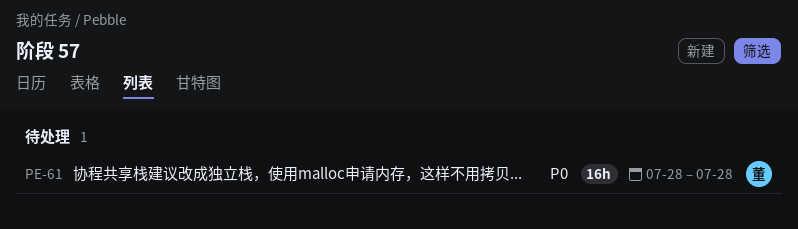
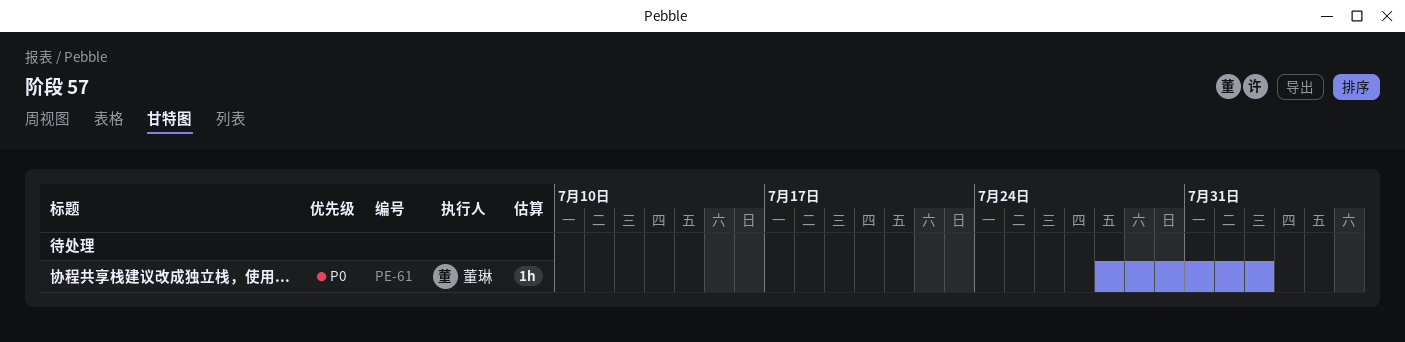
PE-61, estimate: 16h -> 1h
PE-61, due: Jul 28 -> Aug 2

